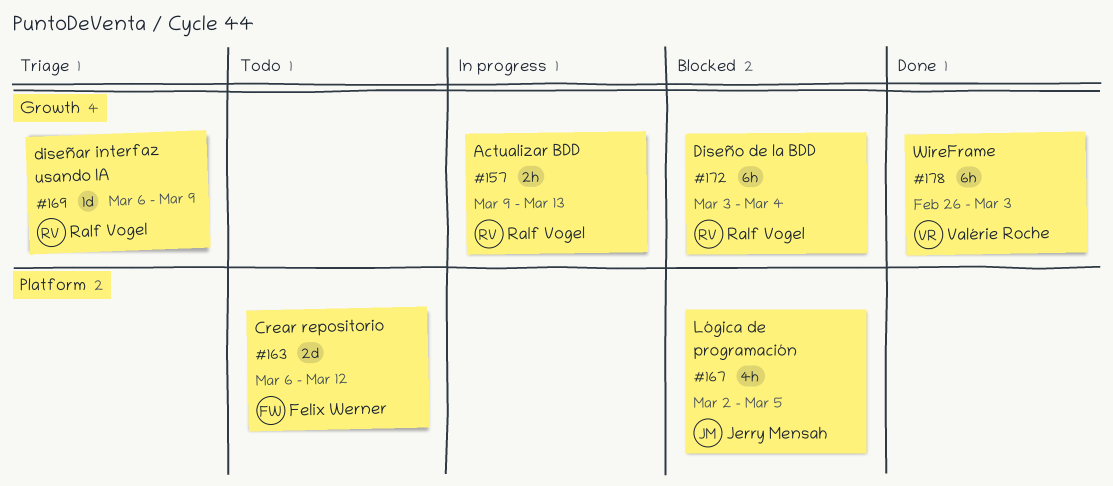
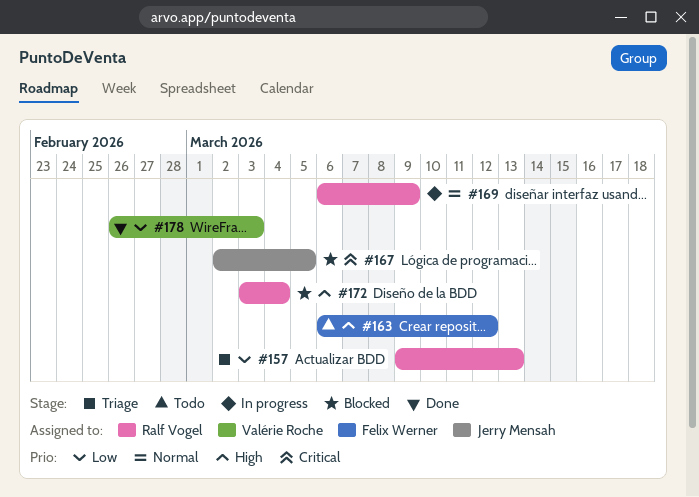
#157, status: In progress -> Triage
#169, status: Triage -> In progress

